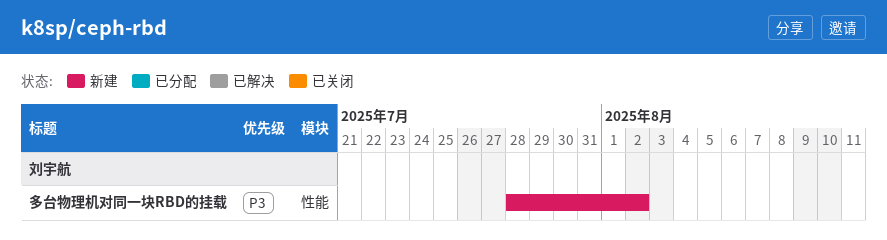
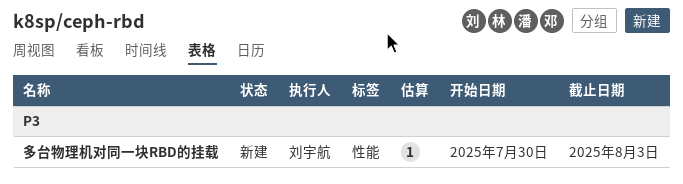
多台物理机对同一块RBD的挂载, start: Jul 28 -> Jul 30
多台物理机对同一块RBD的挂载, due: Aug 2 -> Aug 3

